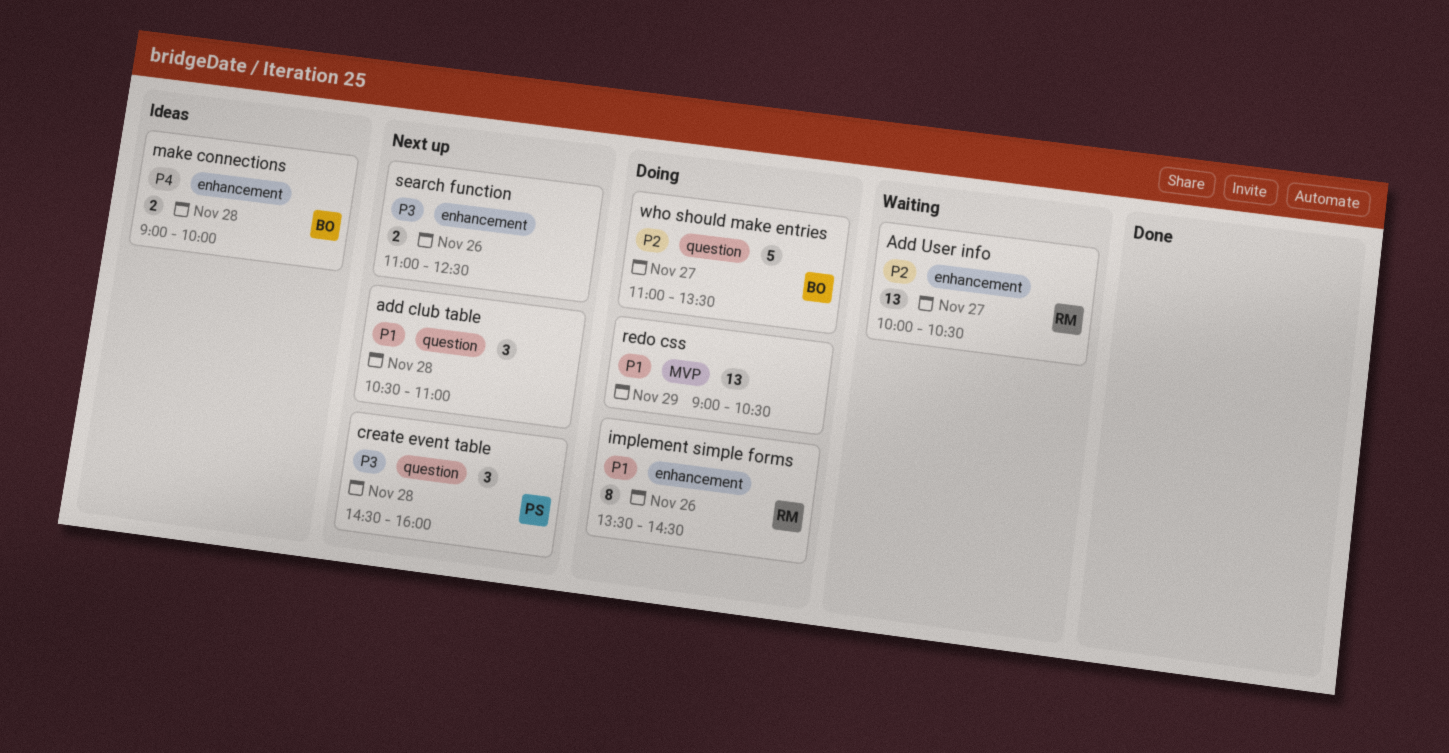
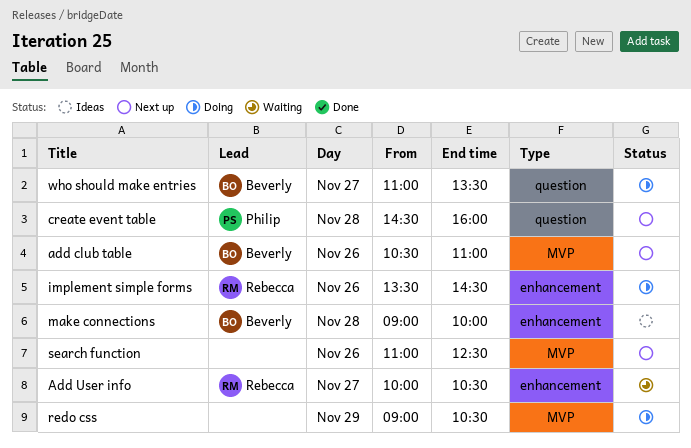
add club table, owner: none -> Beverly
add club table, label: question -> MVP
add club table, day: Nov 28 -> Nov 26
search function, label: enhancement -> MVP

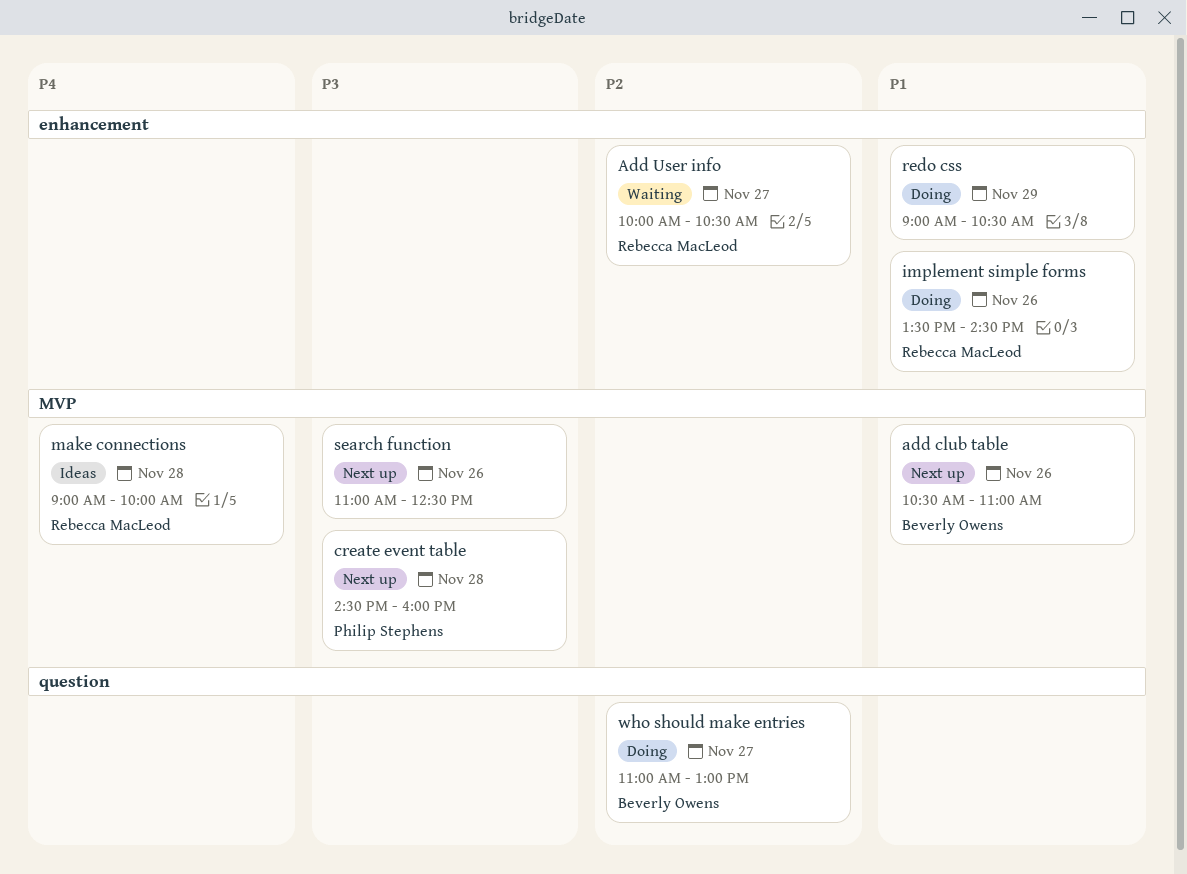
create event table, label: question -> MVP
make connections, owner: Beverly Owens -> Rebecca MacLeod
make connections, label: enhancement -> MVP
redo css, label: MVP -> enhancement
who should make entries, ends: 13:30 -> 13:00

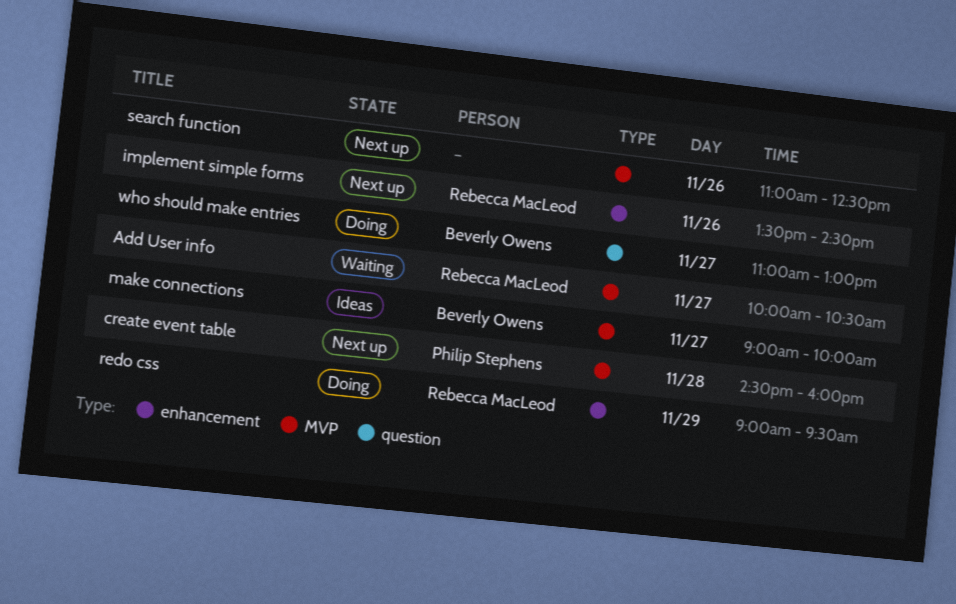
add club table: present -> none
Add User info, label: enhancement -> MVP
implement simple forms, status: Doing -> Next up
make connections, owner: Rebecca MacLeod -> Beverly Owens
make connections, day: Nov 28 -> Nov 27
redo css, owner: none -> Rebecca MacLeod
redo css, ends: 10:30 -> 09:30

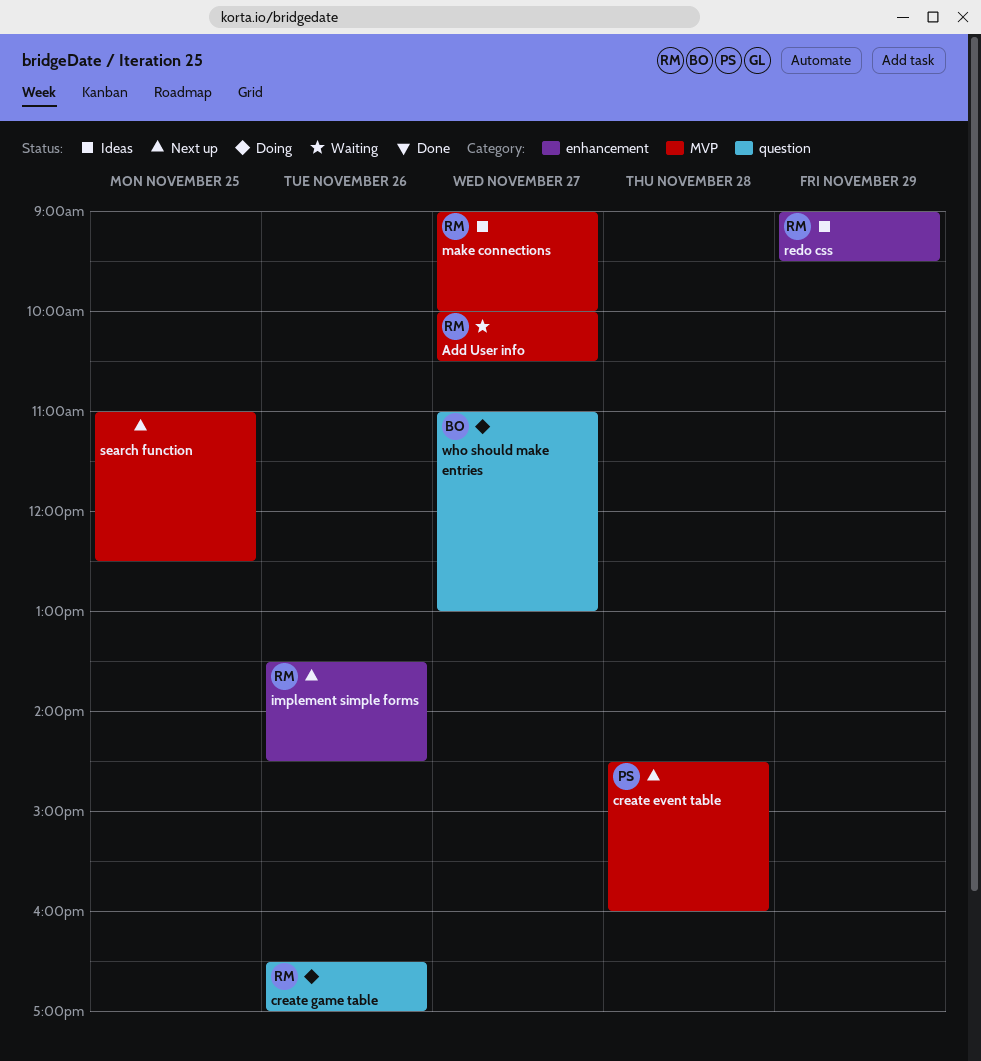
create game table: none -> present
make connections, owner: Beverly Owens -> Rebecca MacLeod
redo css, status: Doing -> Ideas
search function, day: Nov 26 -> Nov 25

